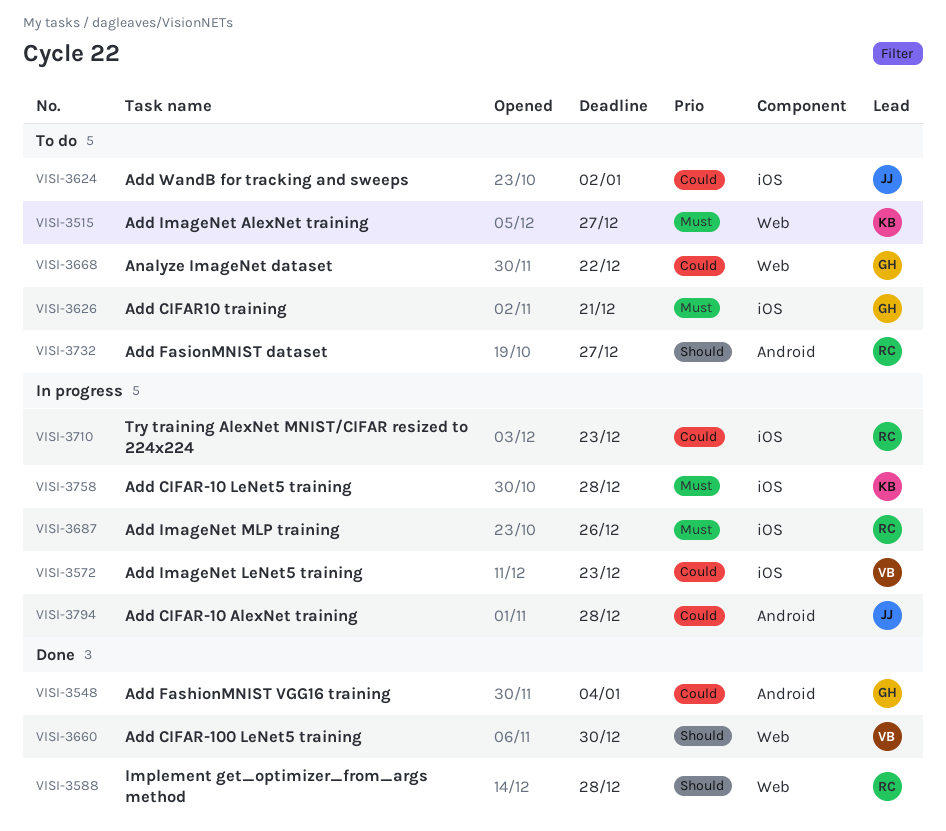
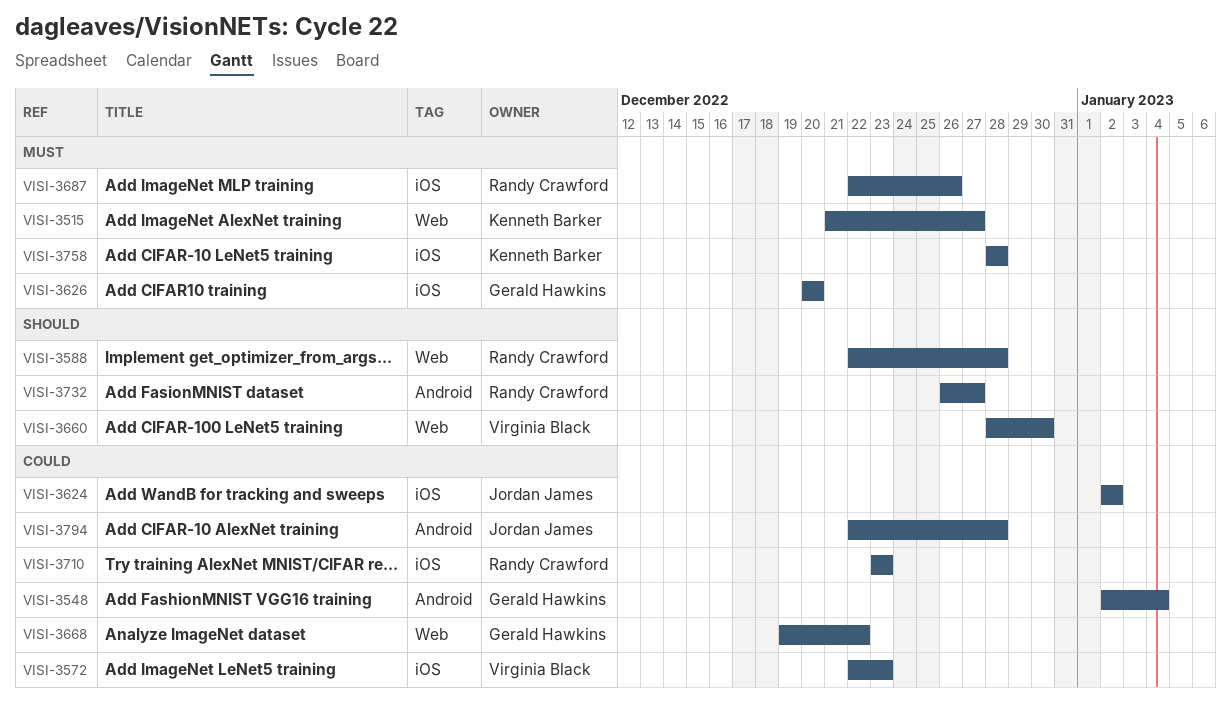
VISI-3626, due: Dec 21 -> Dec 20

